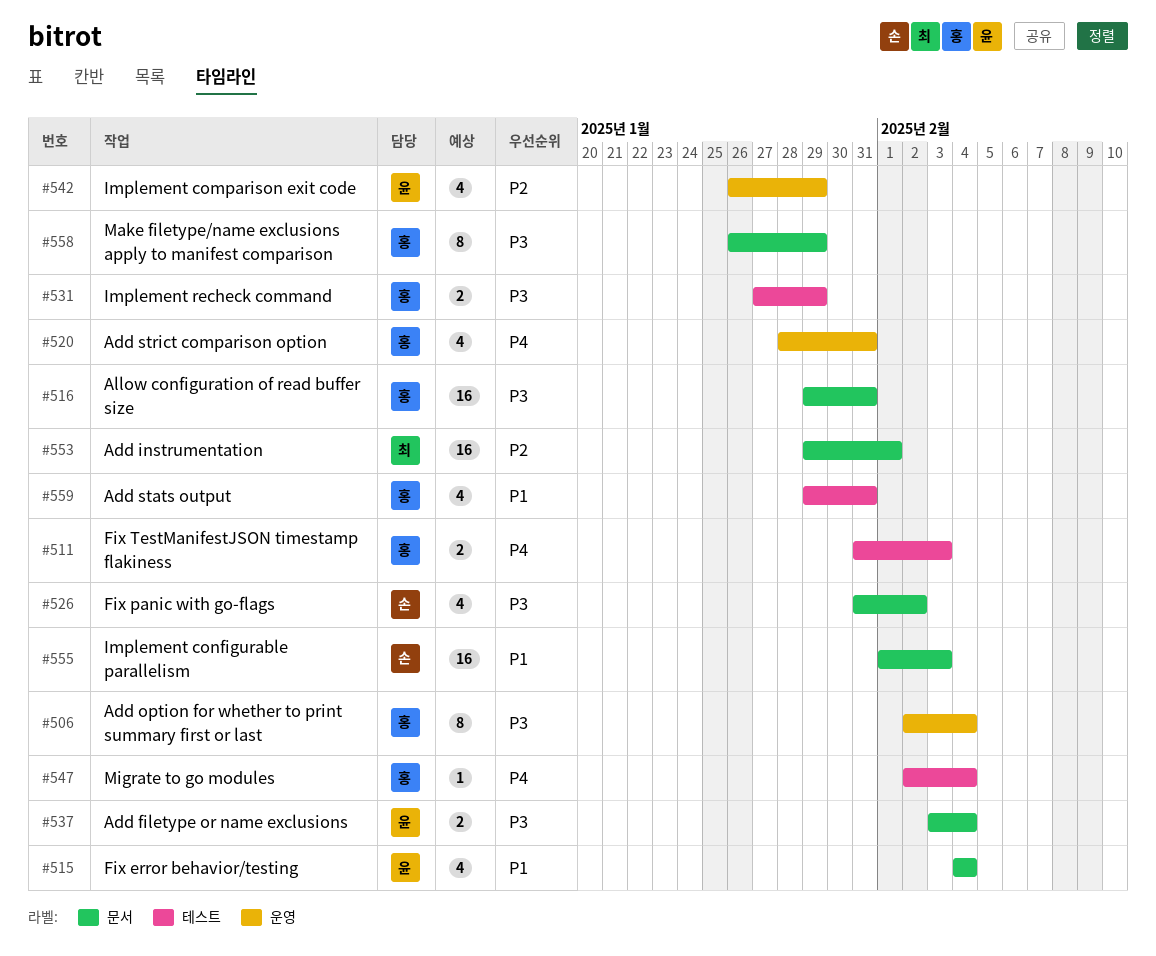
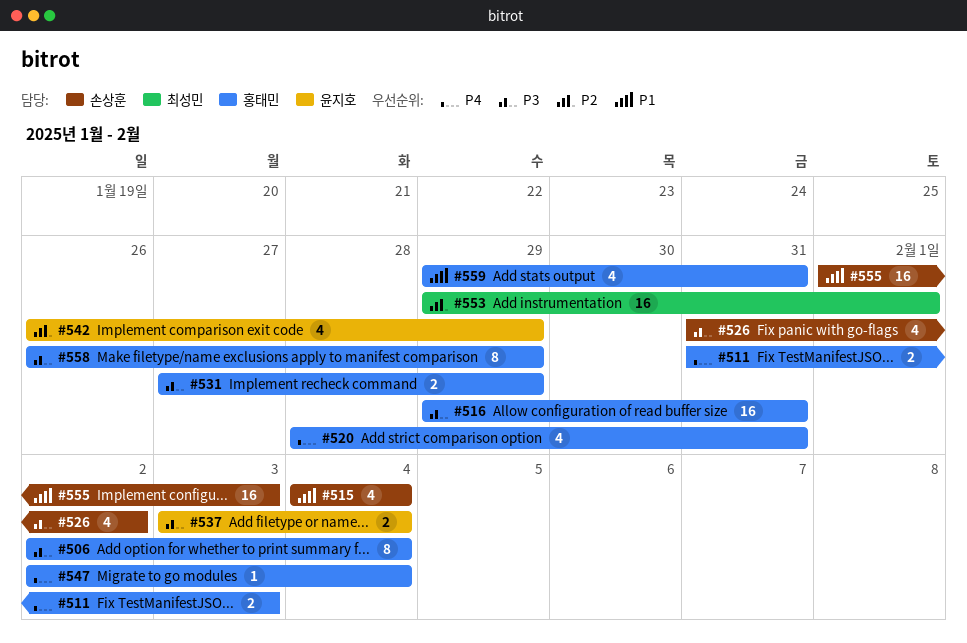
#515, owner: 윤지호 -> 손상훈

